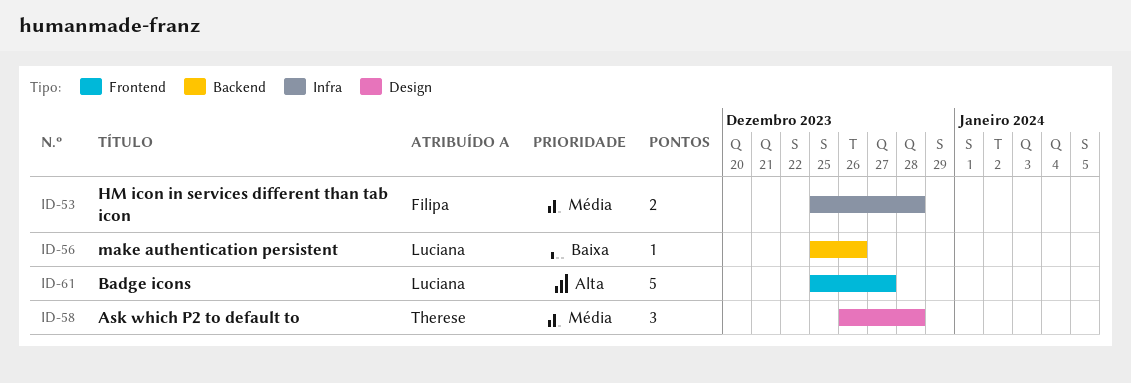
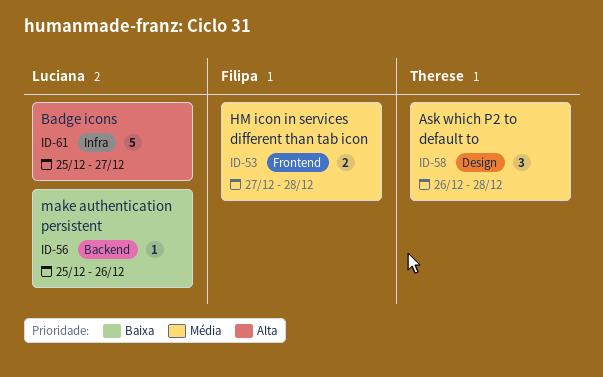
ID-53, label: Infra -> Frontend
ID-53, start: Dec 25 -> Dec 27
ID-61, label: Frontend -> Infra

